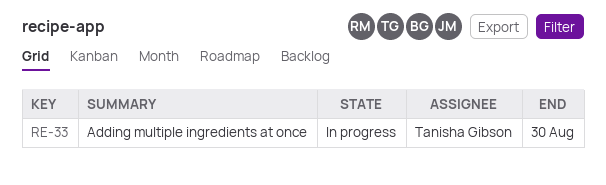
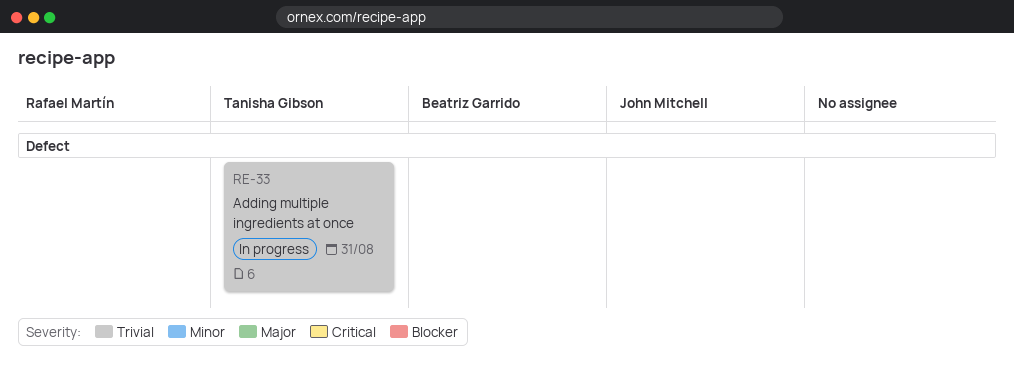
RE-33, due: Aug 30 -> Aug 31

